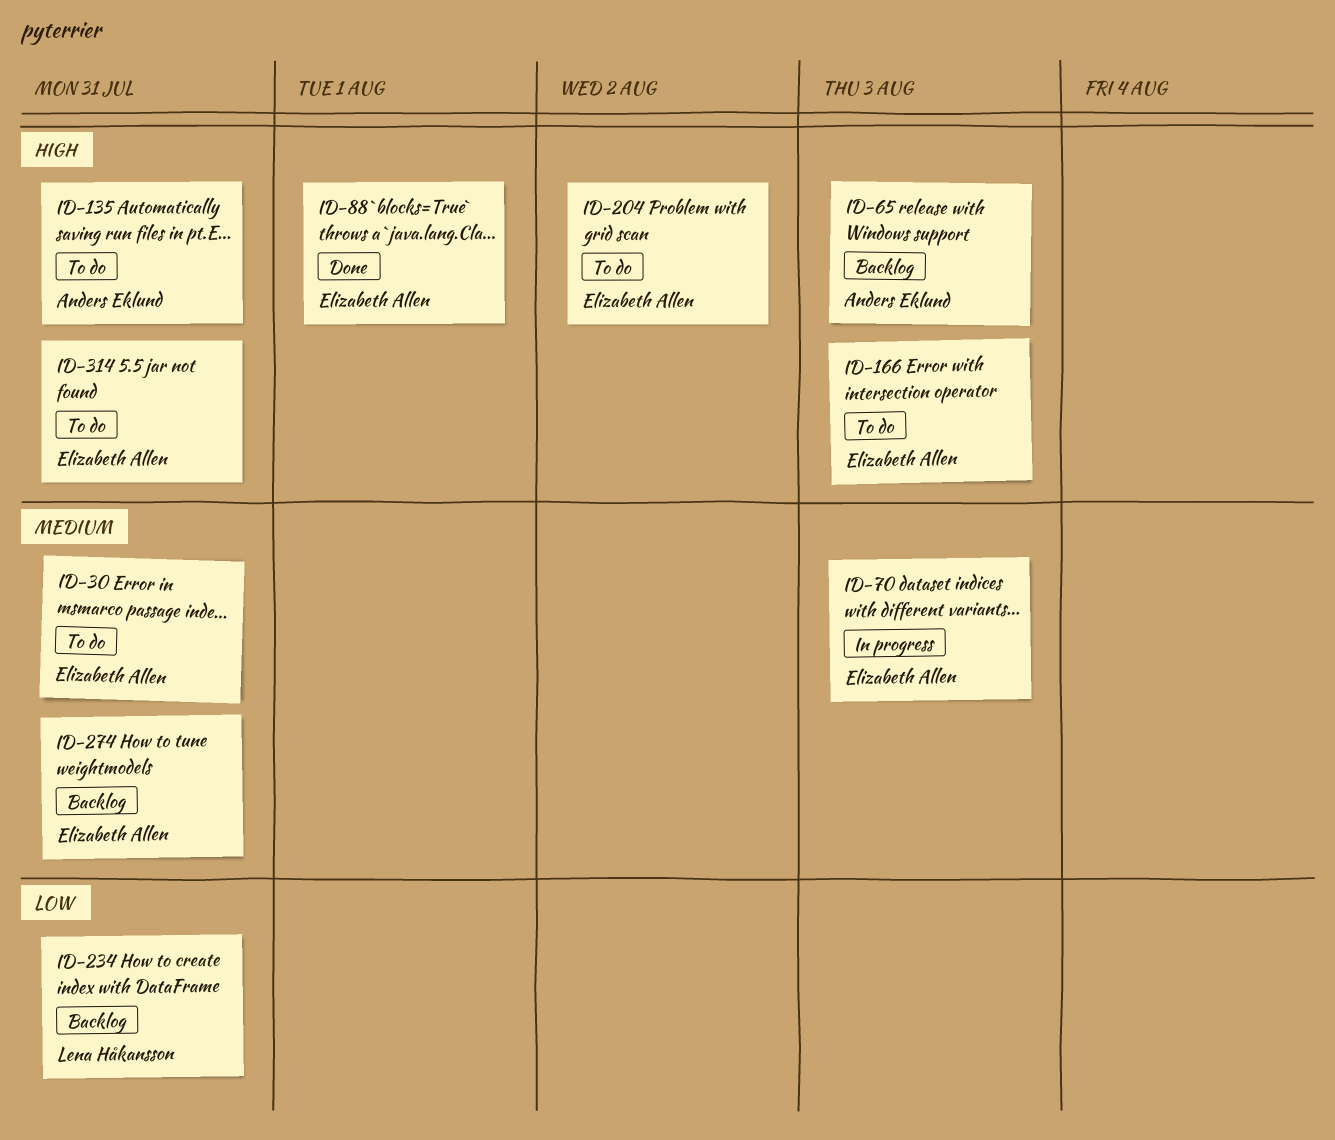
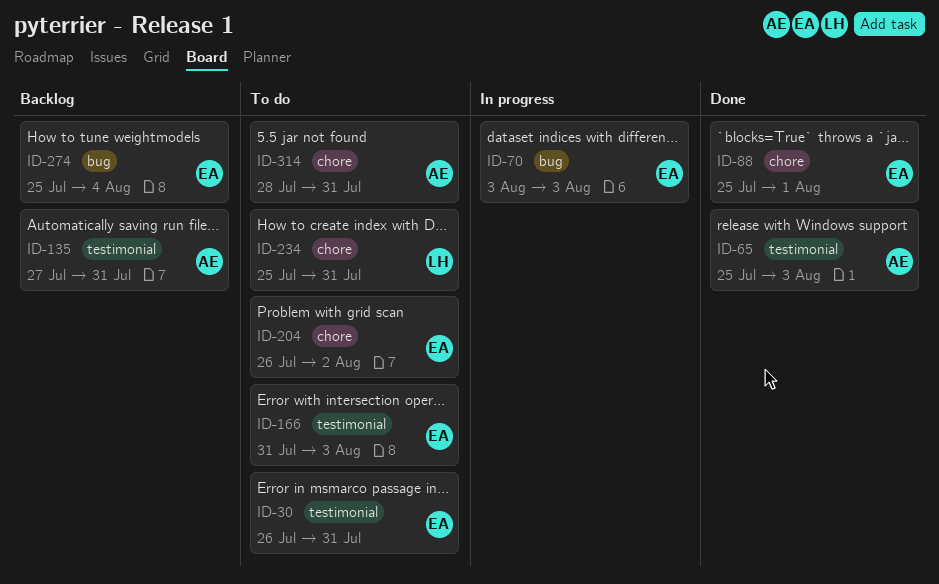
ID-65, status: Backlog -> Done
ID-135, status: To do -> Backlog
ID-234, status: Backlog -> To do
ID-274, due: Jul 31 -> Aug 4
ID-314, owner: Elizabeth Allen -> Anders Eklund

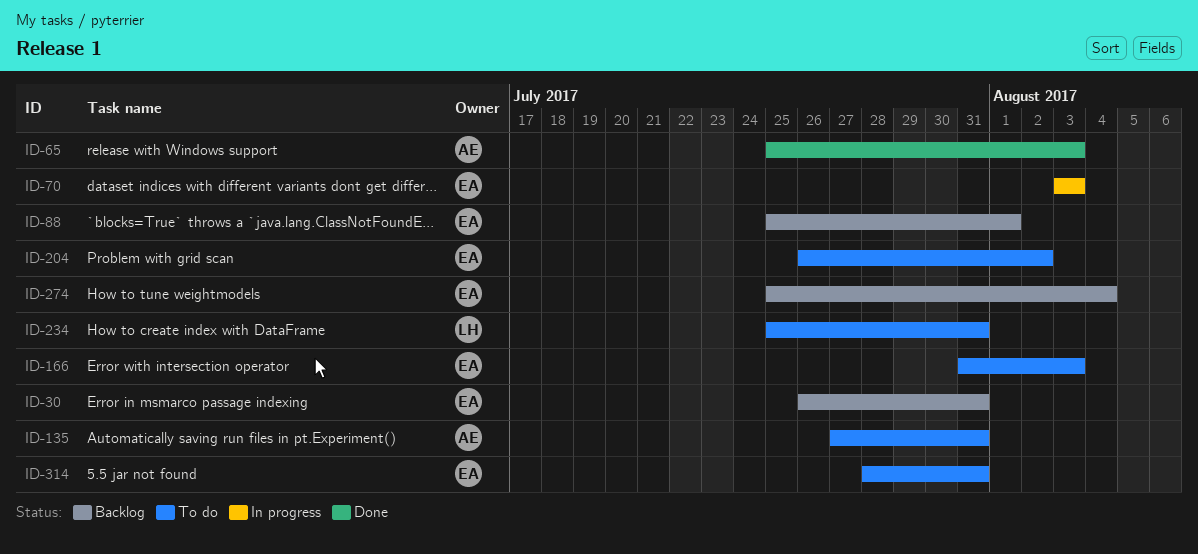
ID-30, status: To do -> Backlog
ID-88, status: Done -> Backlog
ID-135, status: Backlog -> To do
ID-314, owner: AE -> EA

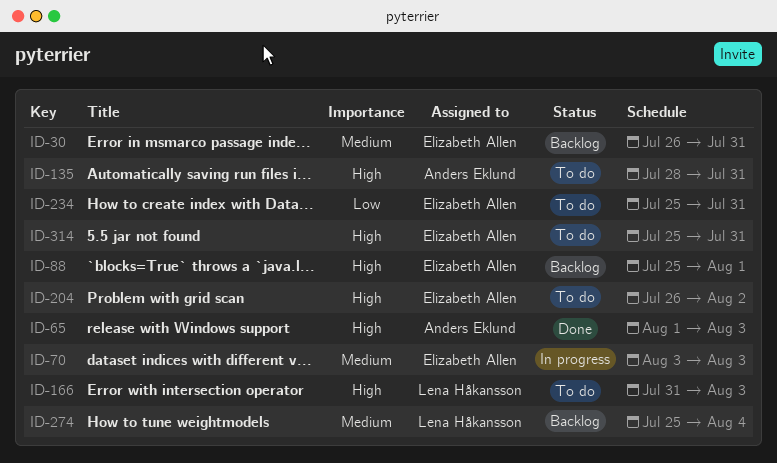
ID-65, start: Jul 25 -> Aug 1
ID-135, start: Jul 27 -> Jul 28
ID-166, owner: Elizabeth Allen -> Lena Håkansson
ID-234, owner: Lena Håkansson -> Elizabeth Allen
ID-274, owner: Elizabeth Allen -> Lena Håkansson
ID-314, start: Jul 28 -> Jul 25

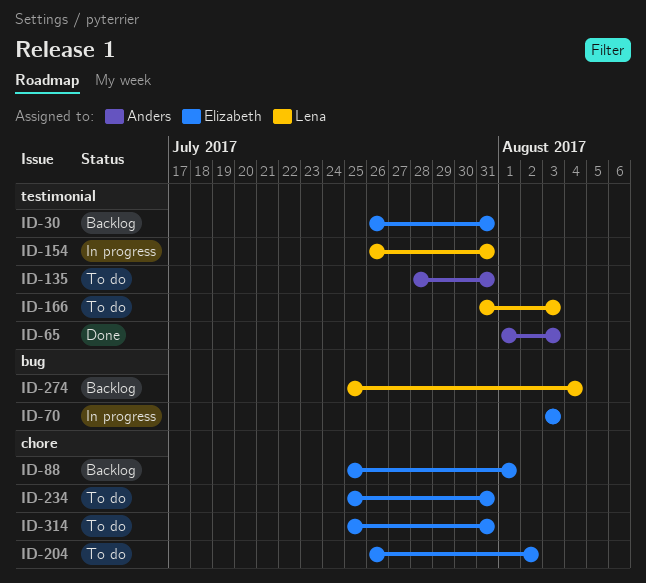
ID-154: none -> present

